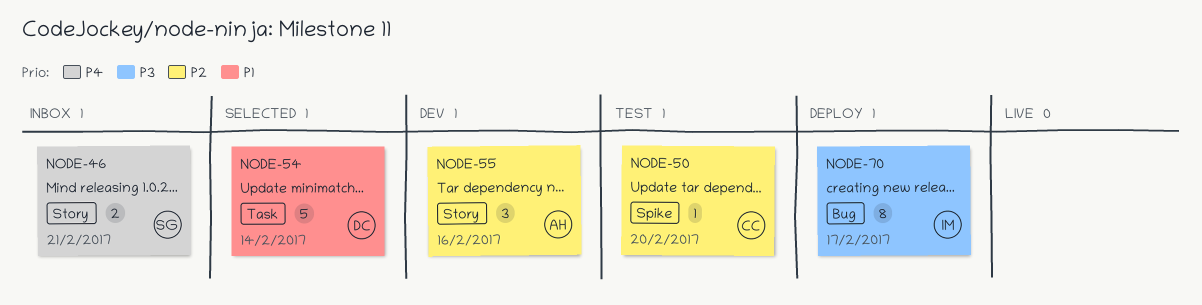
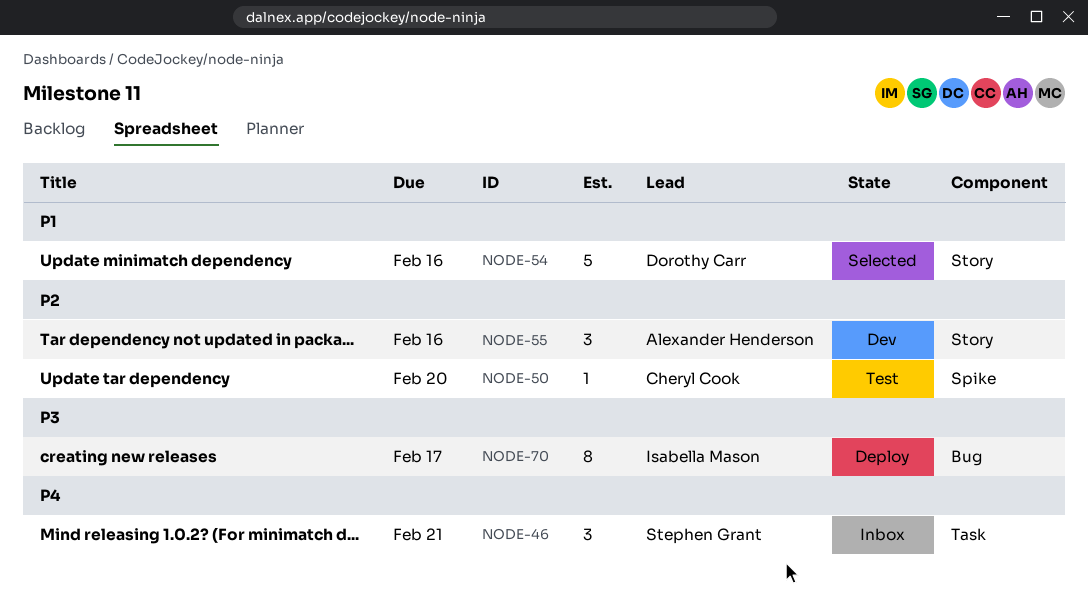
NODE-46, label: Story -> Task
NODE-46, estimate: 2 -> 3
NODE-54, label: Task -> Story
NODE-54, due: Feb 14 -> Feb 16

